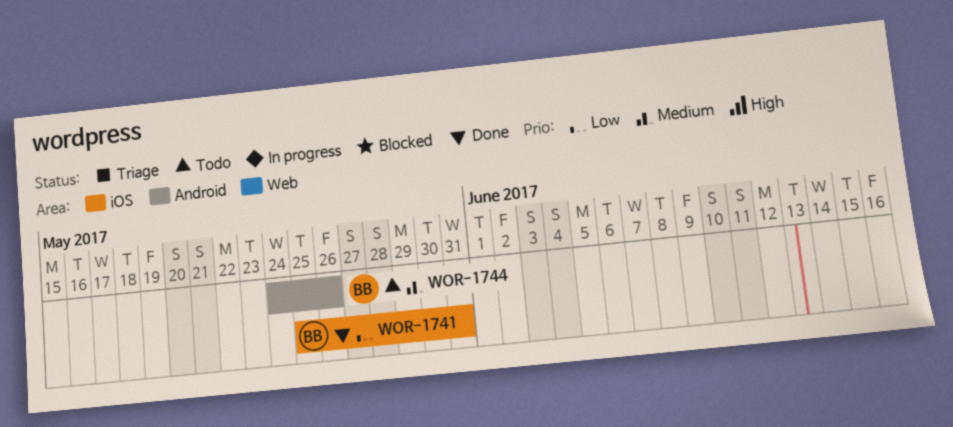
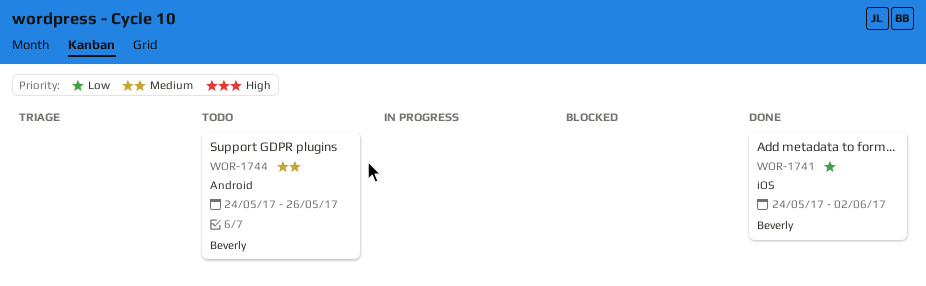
WOR-1741, start: May 25 -> May 24
WOR-1741, due: May 31 -> Jun 2

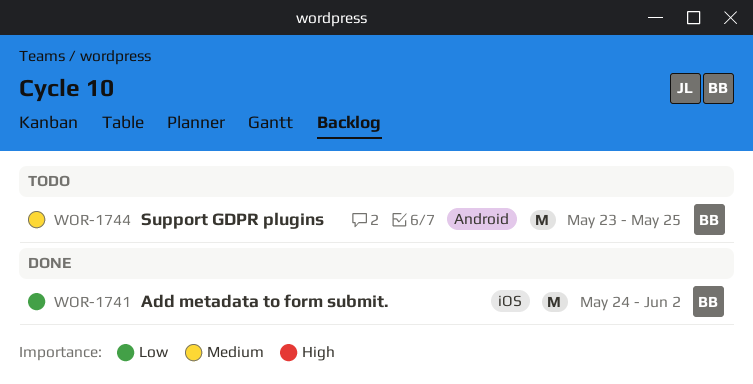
WOR-1744, start: May 24 -> May 23
WOR-1744, due: May 26 -> May 25

